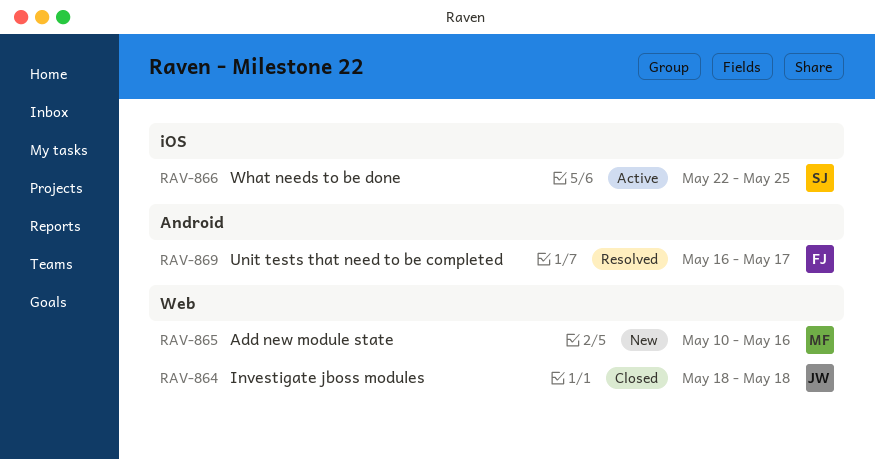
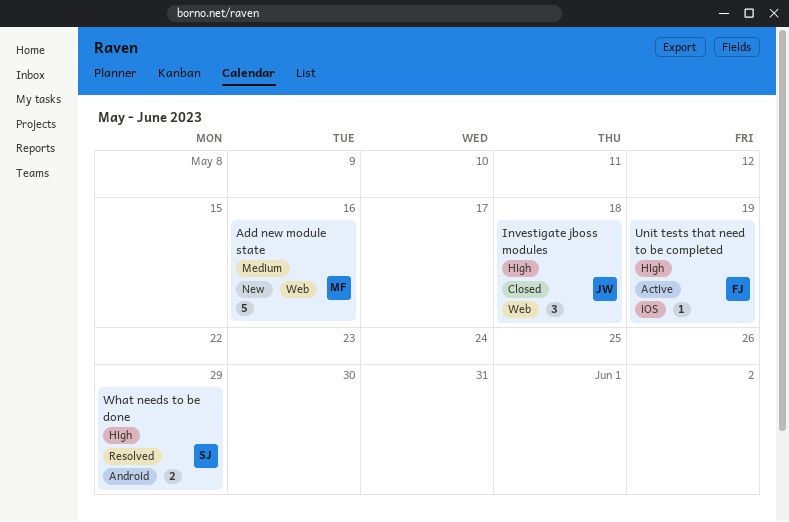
Unit tests that need to be completed, status: Resolved -> Active
Unit tests that need to be completed, label: Android -> iOS
Unit tests that need to be completed, due: May 17 -> May 19
What needs to be done, status: Active -> Resolved
What needs to be done, label: iOS -> Android
What needs to be done, due: May 25 -> May 29

